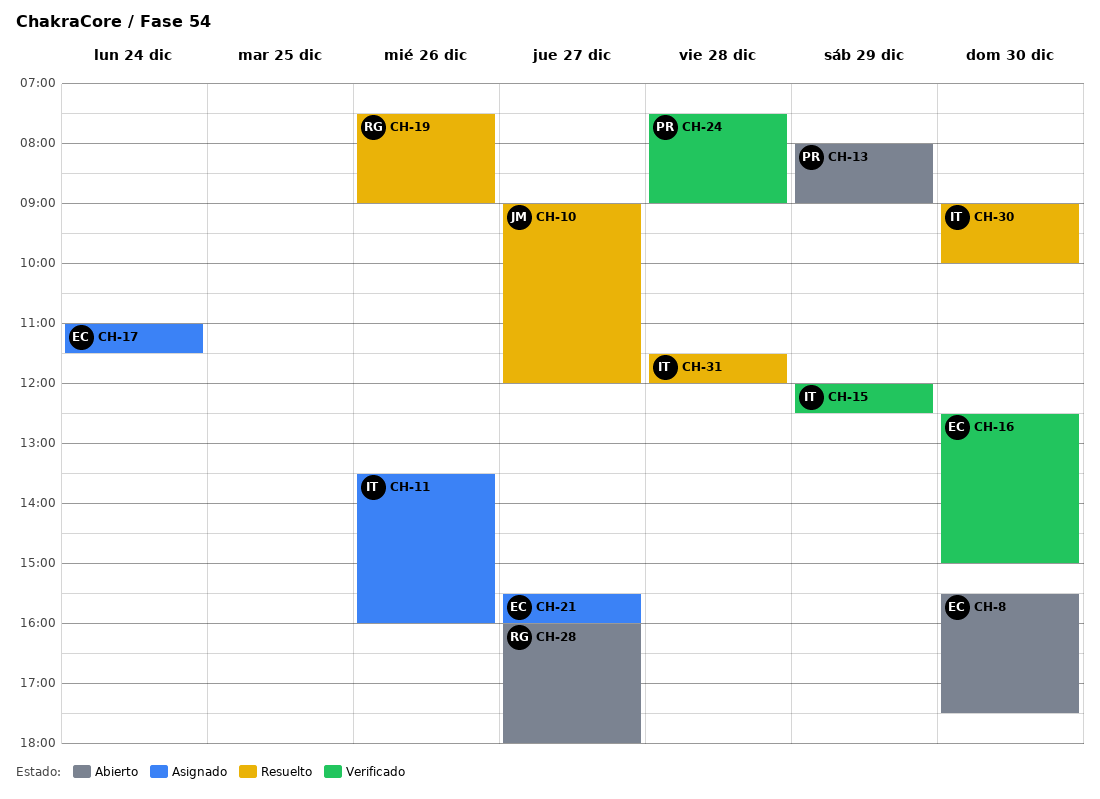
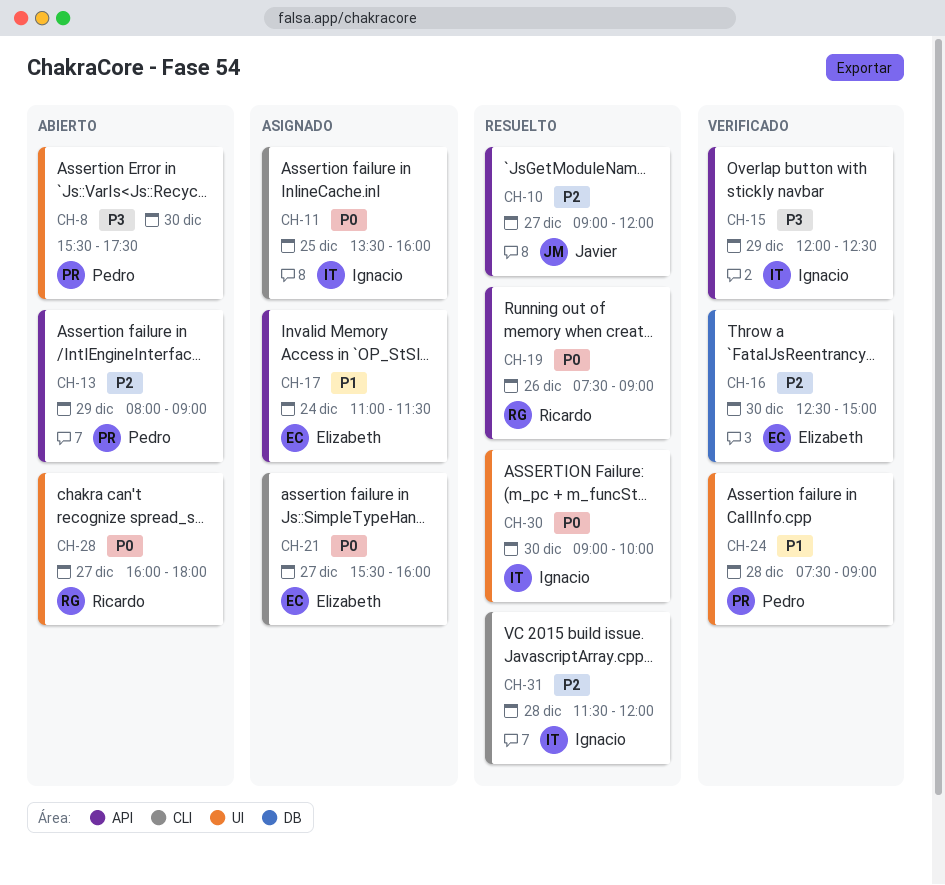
CH-8, owner: Elizabeth -> Pedro
CH-11, day: Dec 26 -> Dec 25

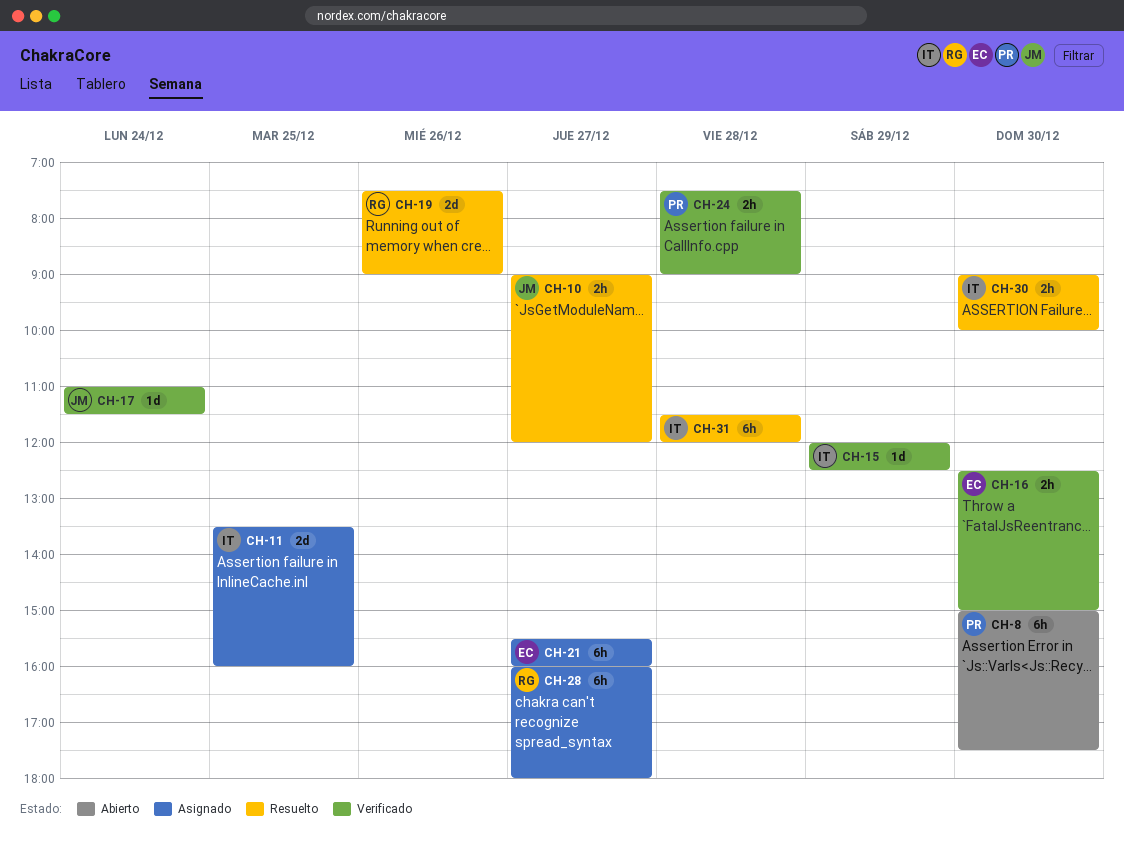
CH-8, begins: 15:30 -> 15:00
CH-13: present -> none
CH-17, status: Asignado -> Verificado
CH-17, owner: Elizabeth -> Javier
CH-28, status: Abierto -> Asignado

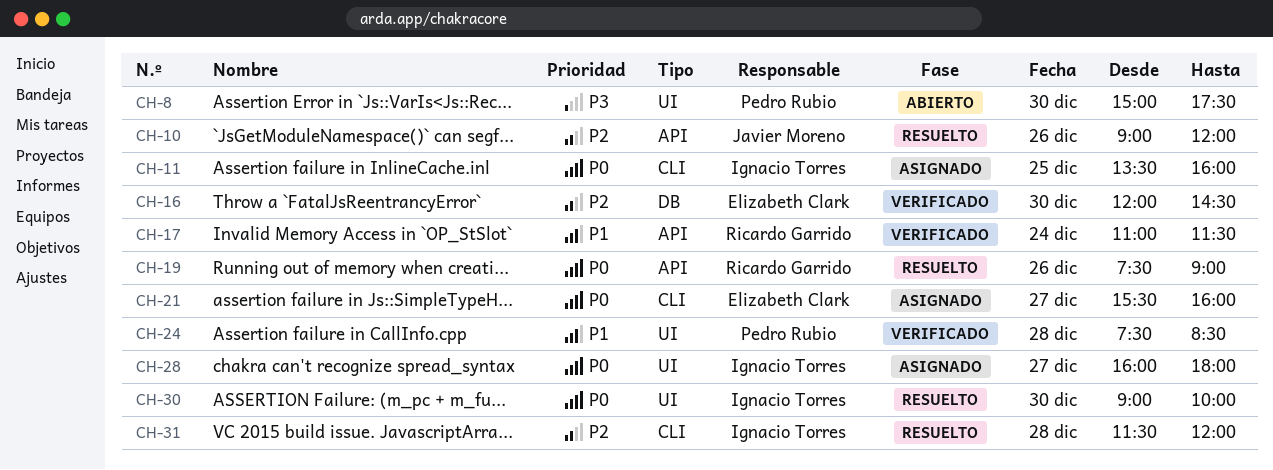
CH-10, day: Dec 27 -> Dec 26
CH-15: present -> none
CH-16, begins: 12:30 -> 12:00
CH-16, ends: 15:00 -> 14:30
CH-17, owner: Javier Moreno -> Ricardo Garrido
CH-24, ends: 09:00 -> 08:30
CH-28, owner: Ricardo Garrido -> Ignacio Torres

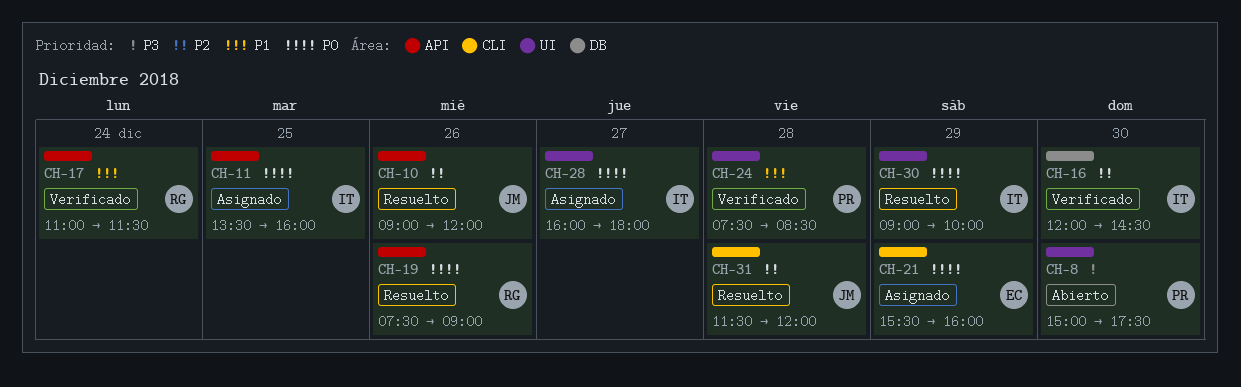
CH-11, label: CLI -> API
CH-16, owner: Elizabeth Clark -> Ignacio Torres
CH-21, day: Dec 27 -> Dec 29
CH-30, day: Dec 30 -> Dec 29
CH-31, owner: Ignacio Torres -> Javier Moreno

